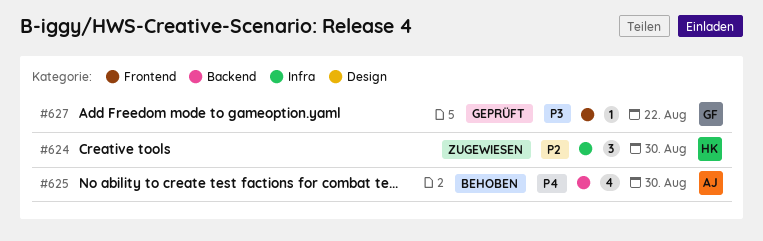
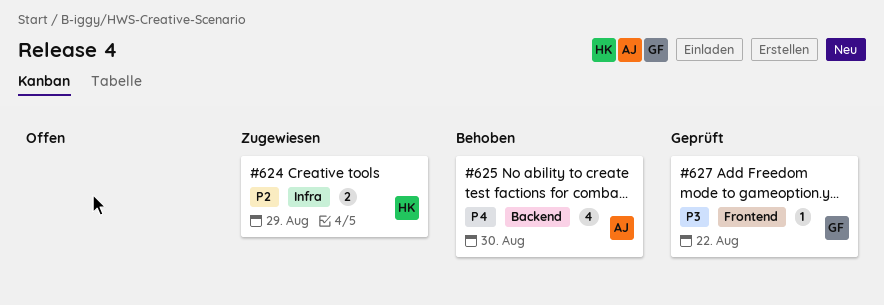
#624, estimate: 3 -> 2
#624, due: Aug 30 -> Aug 29

